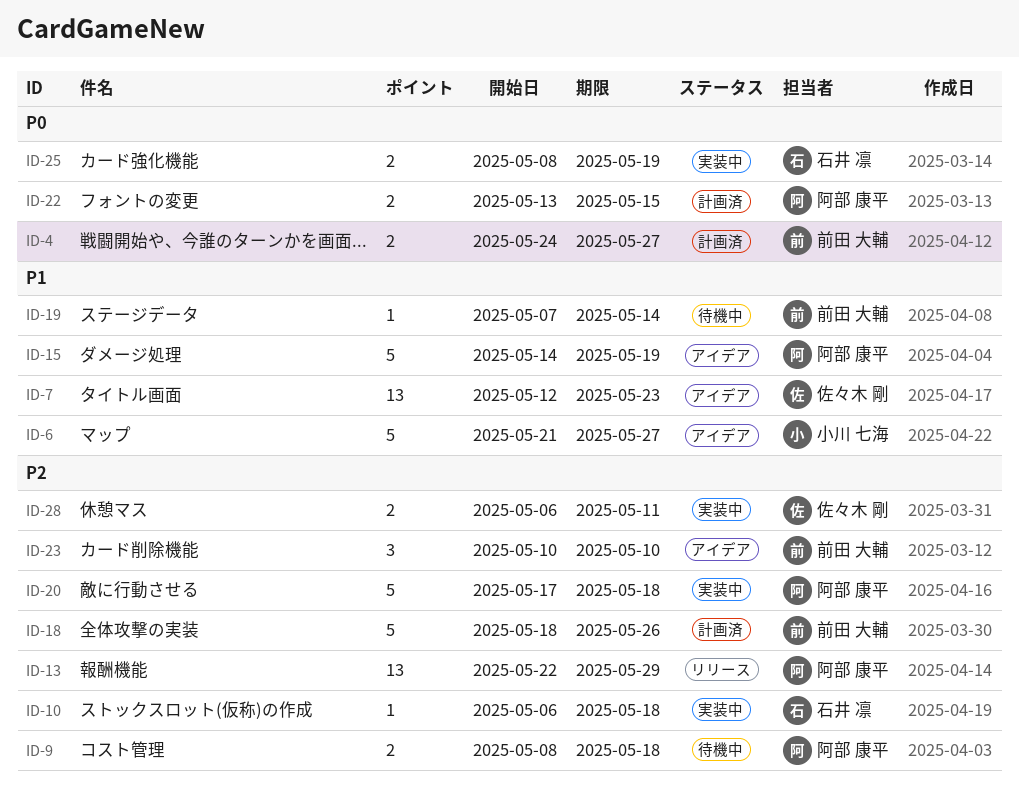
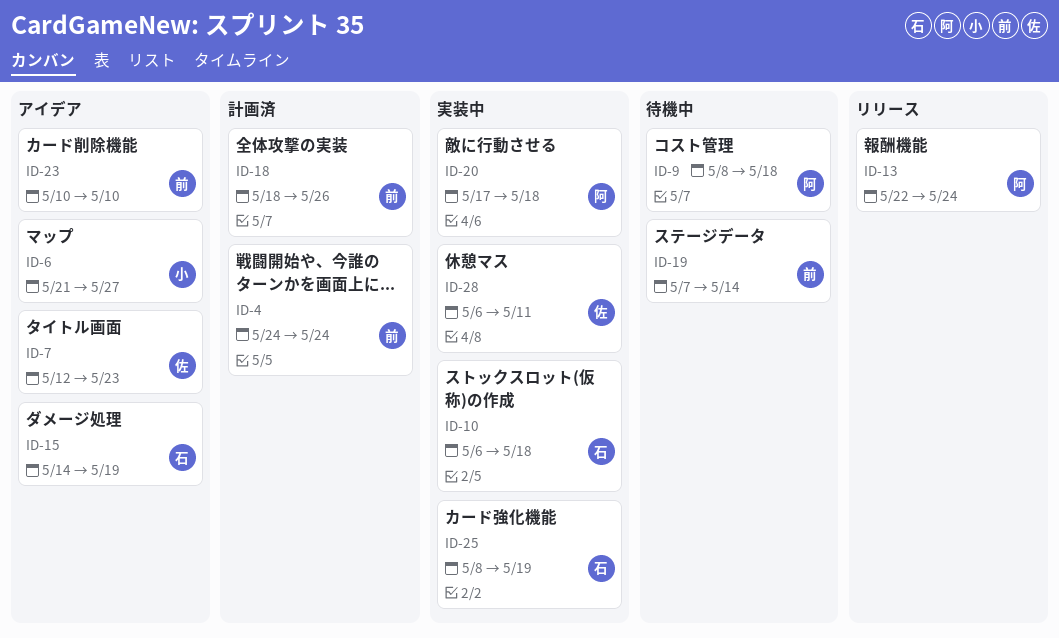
ID-4, due: May 27 -> May 24
ID-13, due: May 29 -> May 24
ID-15, owner: 阿部 康平 -> 石井 凛
ID-22: present -> none

